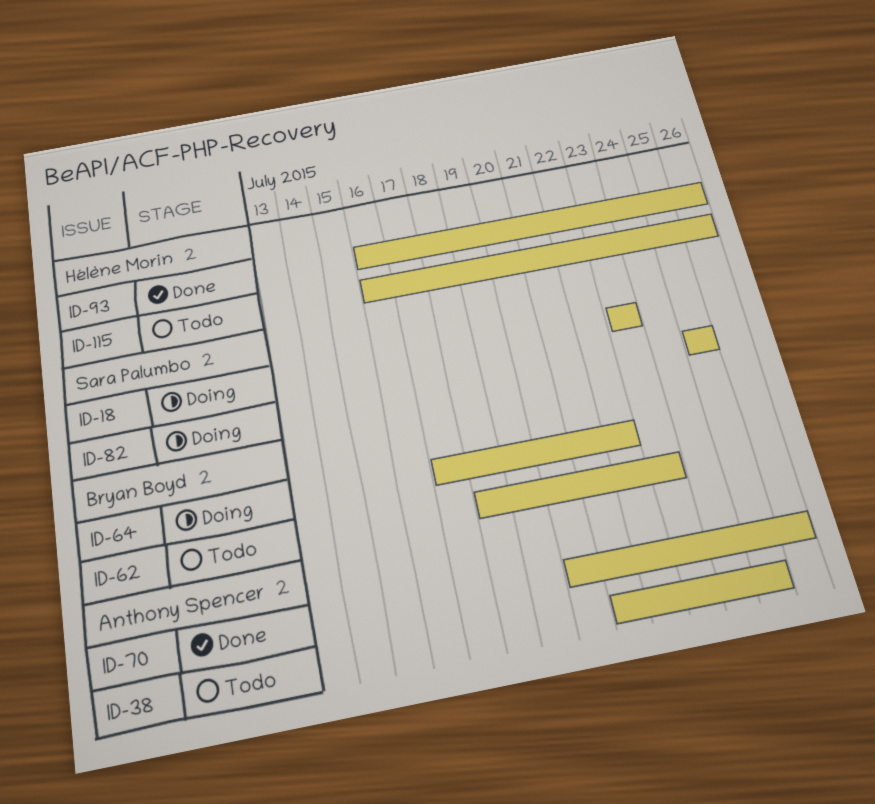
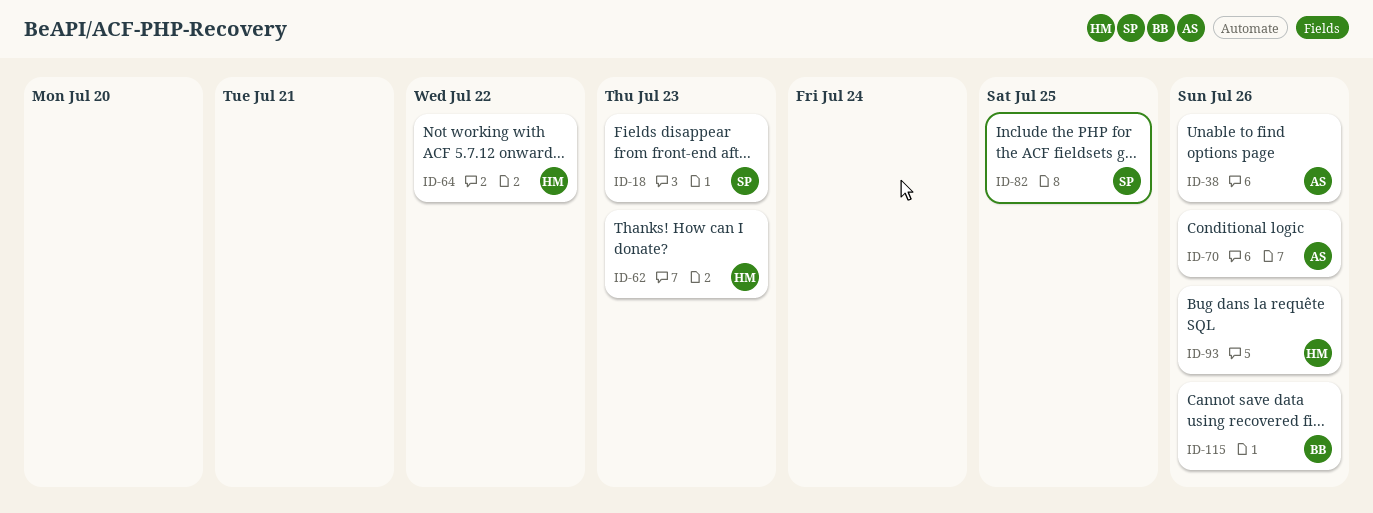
ID-38, due: Jul 25 -> Jul 26
ID-62, owner: Bryan Boyd -> Hélène Morin
ID-64, owner: Bryan Boyd -> Hélène Morin
ID-115, owner: Hélène Morin -> Bryan Boyd

